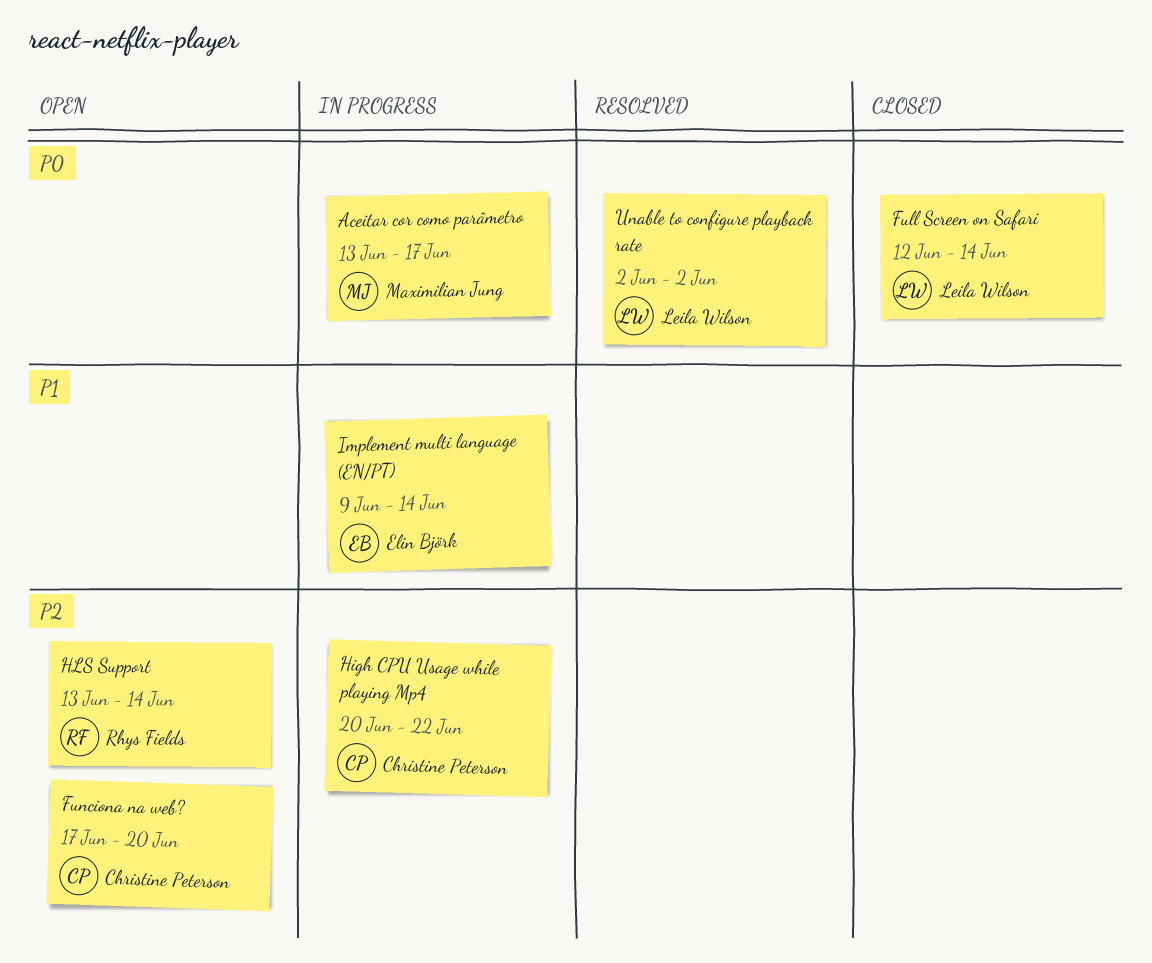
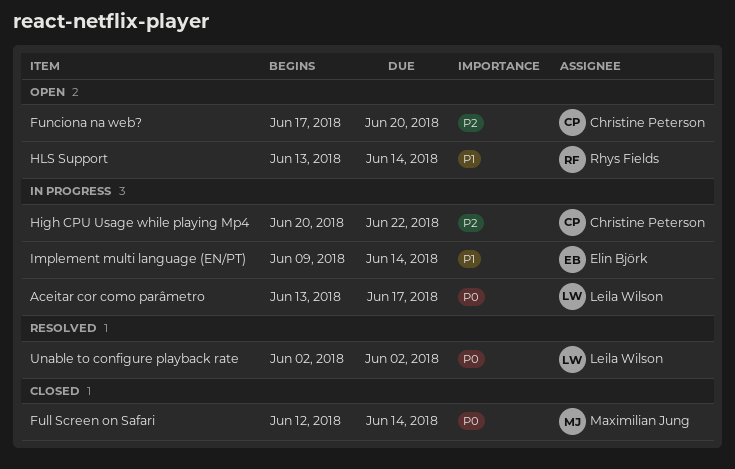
Aceitar cor como parâmetro, owner: Maximilian Jung -> Leila Wilson
Full Screen on Safari, owner: Leila Wilson -> Maximilian Jung
HLS Support, priority: P2 -> P1

